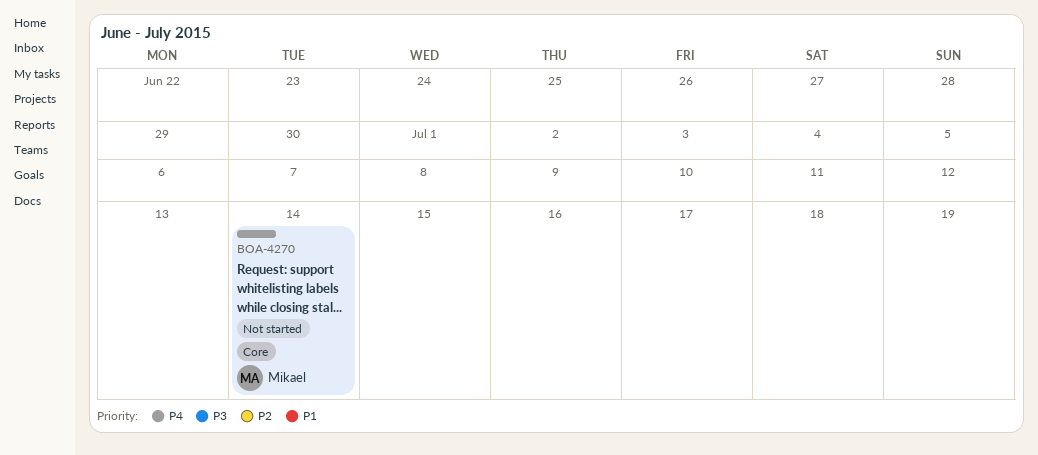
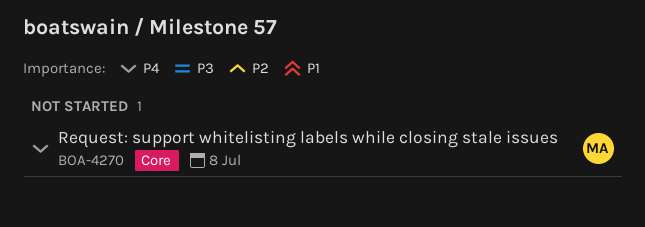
BOA-4270, due: Jul 14 -> Jul 8

